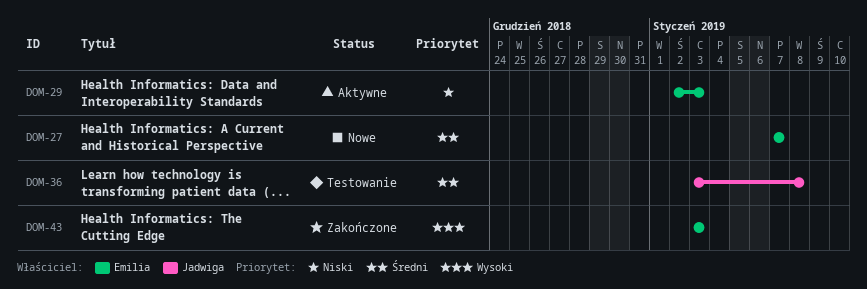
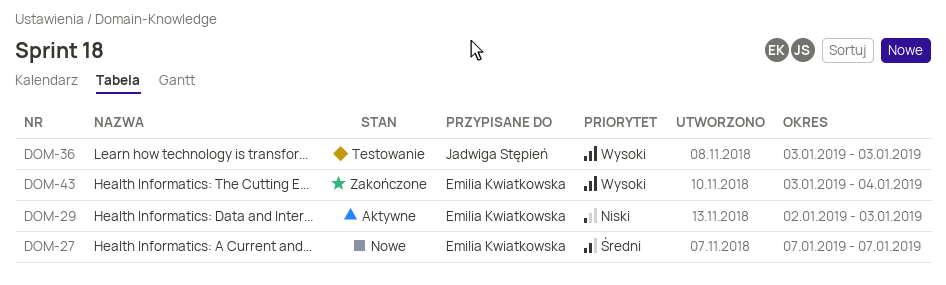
DOM-36, priority: Średni -> Wysoki
DOM-36, due: Jan 8 -> Jan 3
DOM-43, due: Jan 3 -> Jan 4

